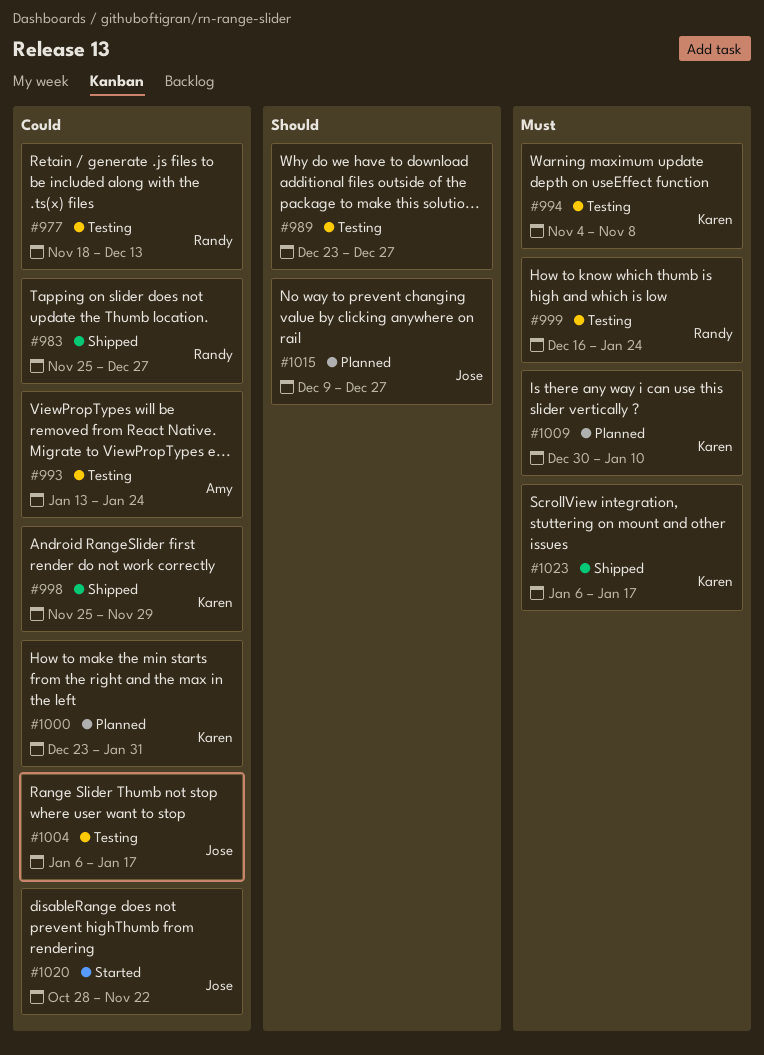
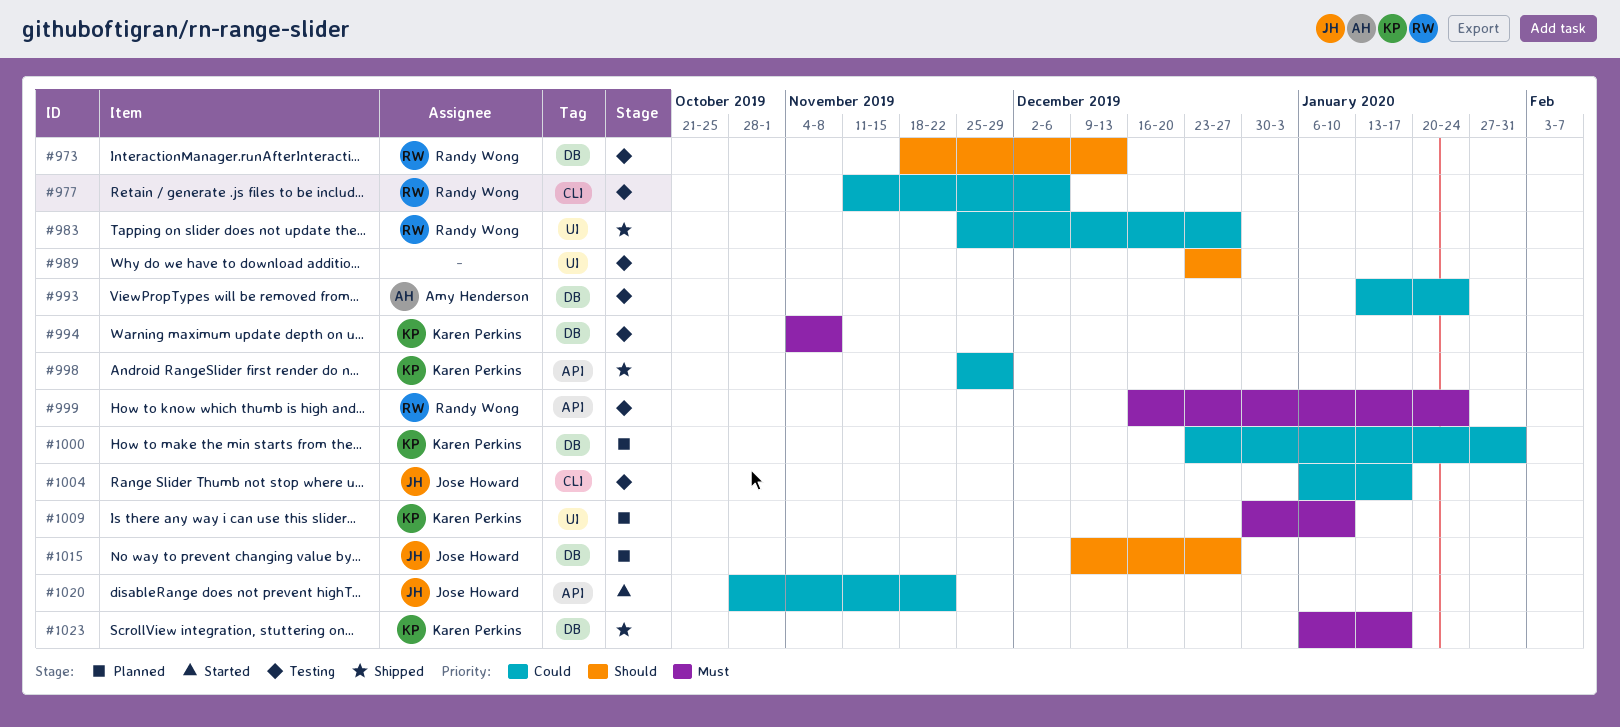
#973: none -> present
#977, start: Nov 18 -> Nov 11
#977, due: Dec 13 -> Dec 6

